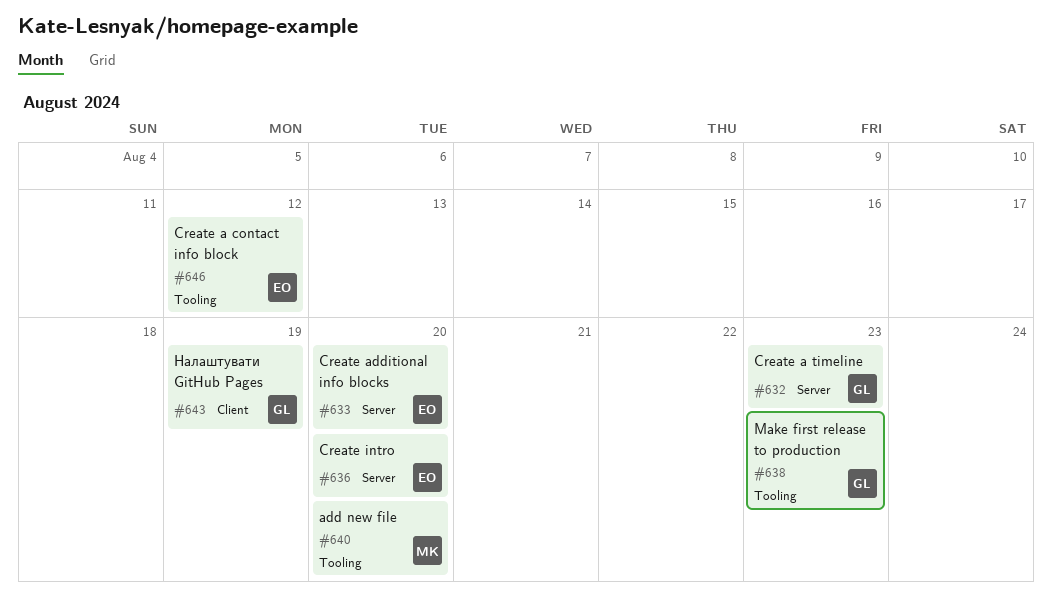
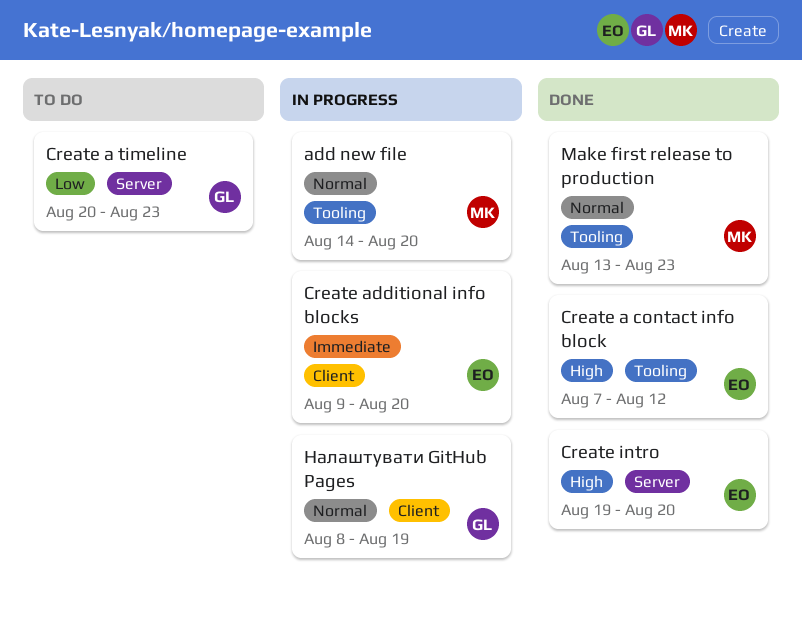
Create additional info blocks, label: Server -> Client
Make first release to production, owner: GL -> MK

